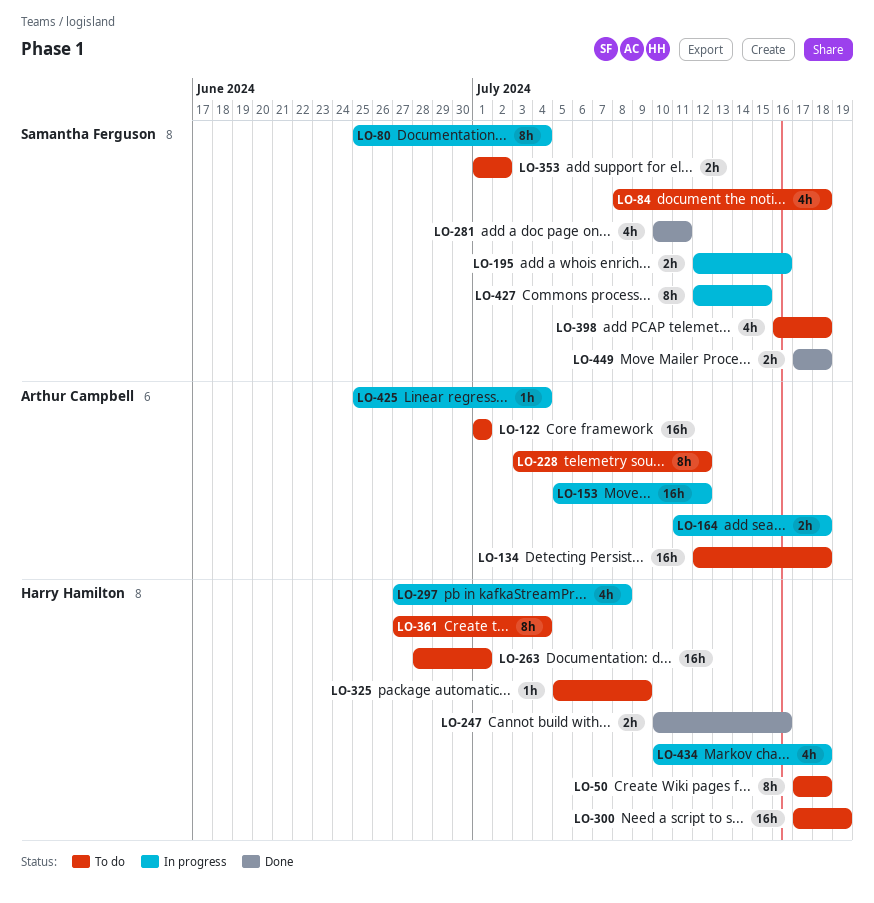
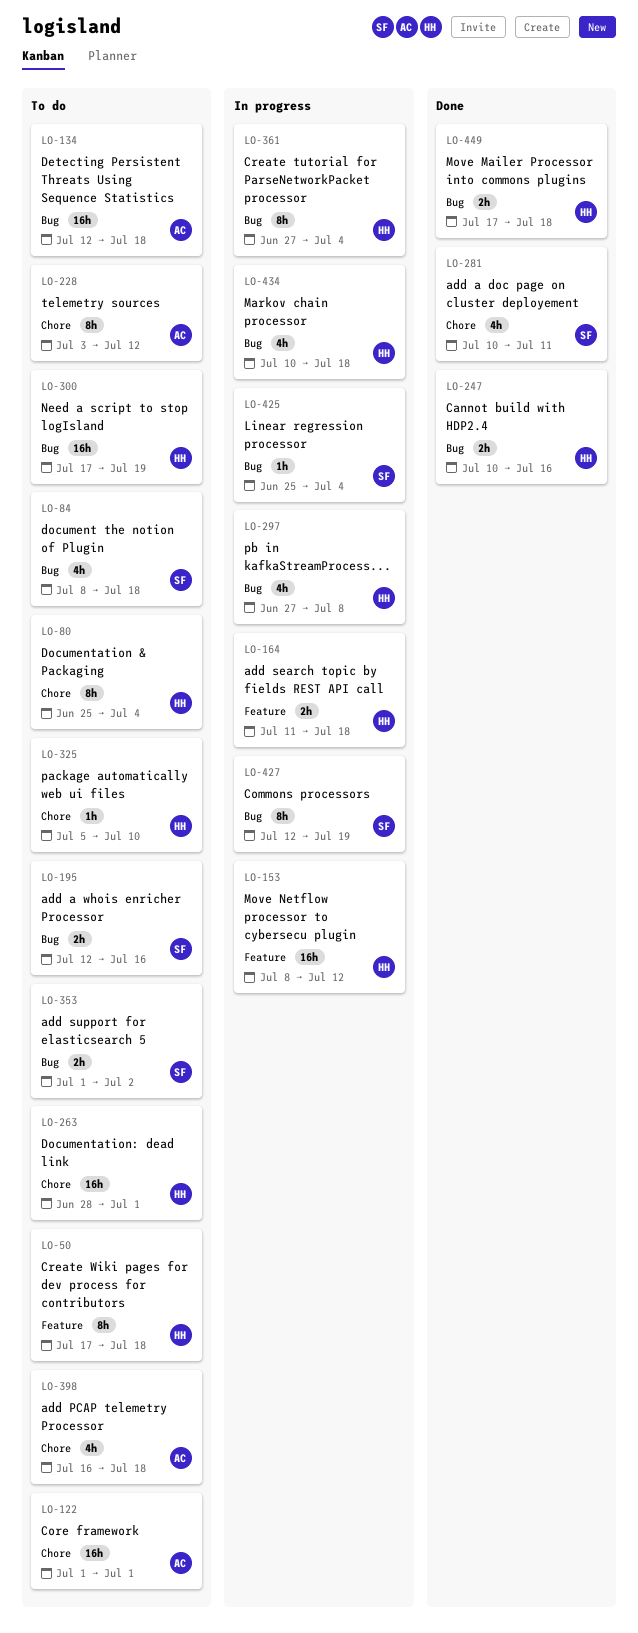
LO-80, status: In progress -> To do
LO-80, owner: Samantha Ferguson -> Harry Hamilton
LO-153, owner: Arthur Campbell -> Harry Hamilton
LO-153, start: Jul 5 -> Jul 8
LO-164, owner: Arthur Campbell -> Harry Hamilton
LO-195, status: In progress -> To do
LO-325, due: Jul 9 -> Jul 10
LO-361, status: To do -> In progress
LO-398, owner: Samantha Ferguson -> Arthur Campbell
LO-425, owner: Arthur Campbell -> Samantha Ferguson
LO-427, due: Jul 15 -> Jul 19
LO-449, owner: Samantha Ferguson -> Harry Hamilton

